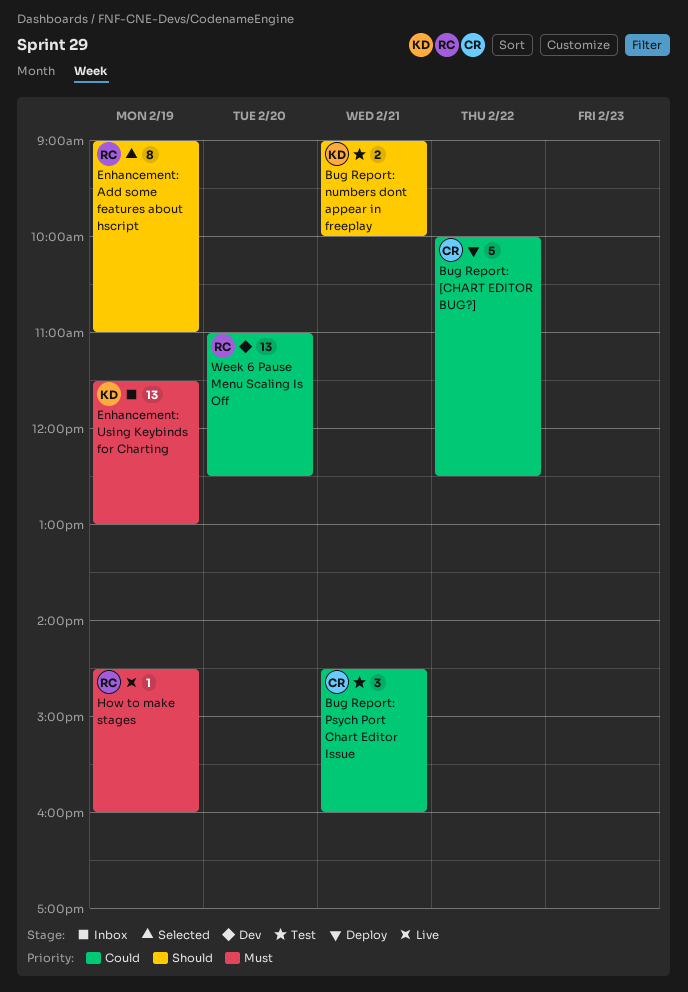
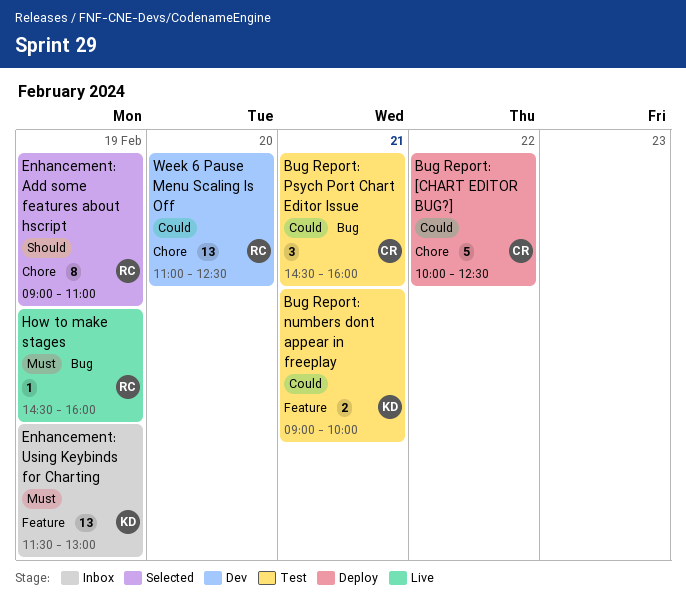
Bug Report: numbers dont appear in freeplay, priority: Should -> Could

